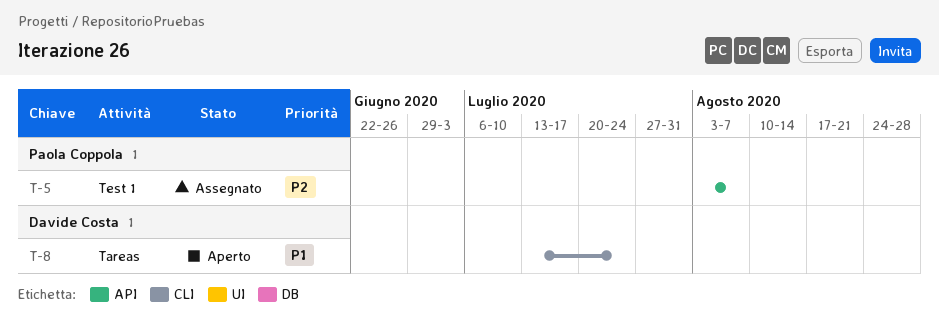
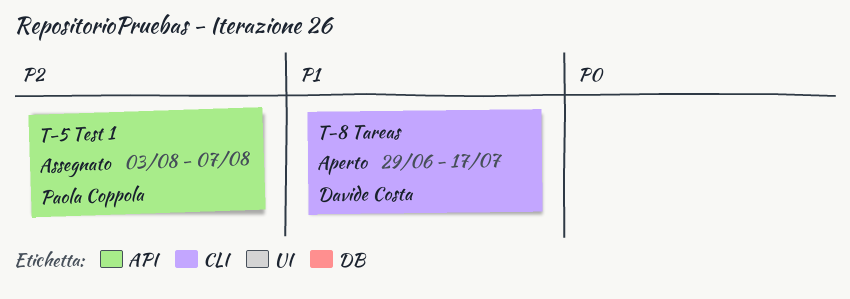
T-8, start: Jul 13 -> Jun 29
T-8, due: Jul 24 -> Jul 17

